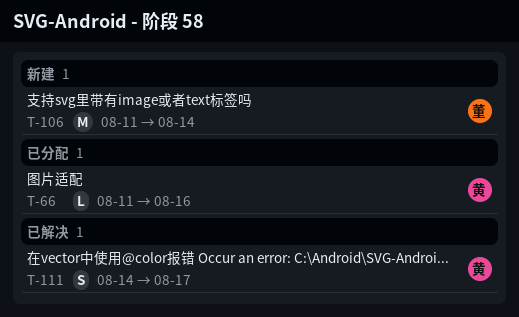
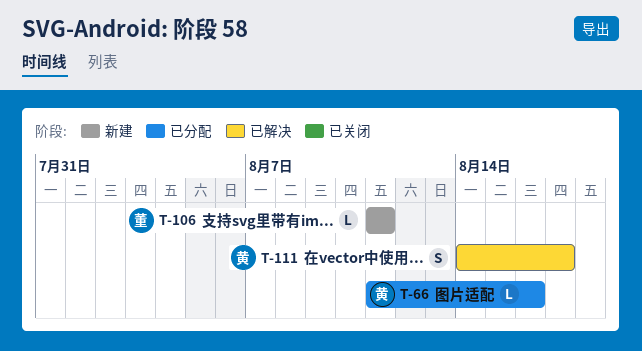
T-106, estimate: M -> L
T-106, due: Aug 14 -> Aug 11

